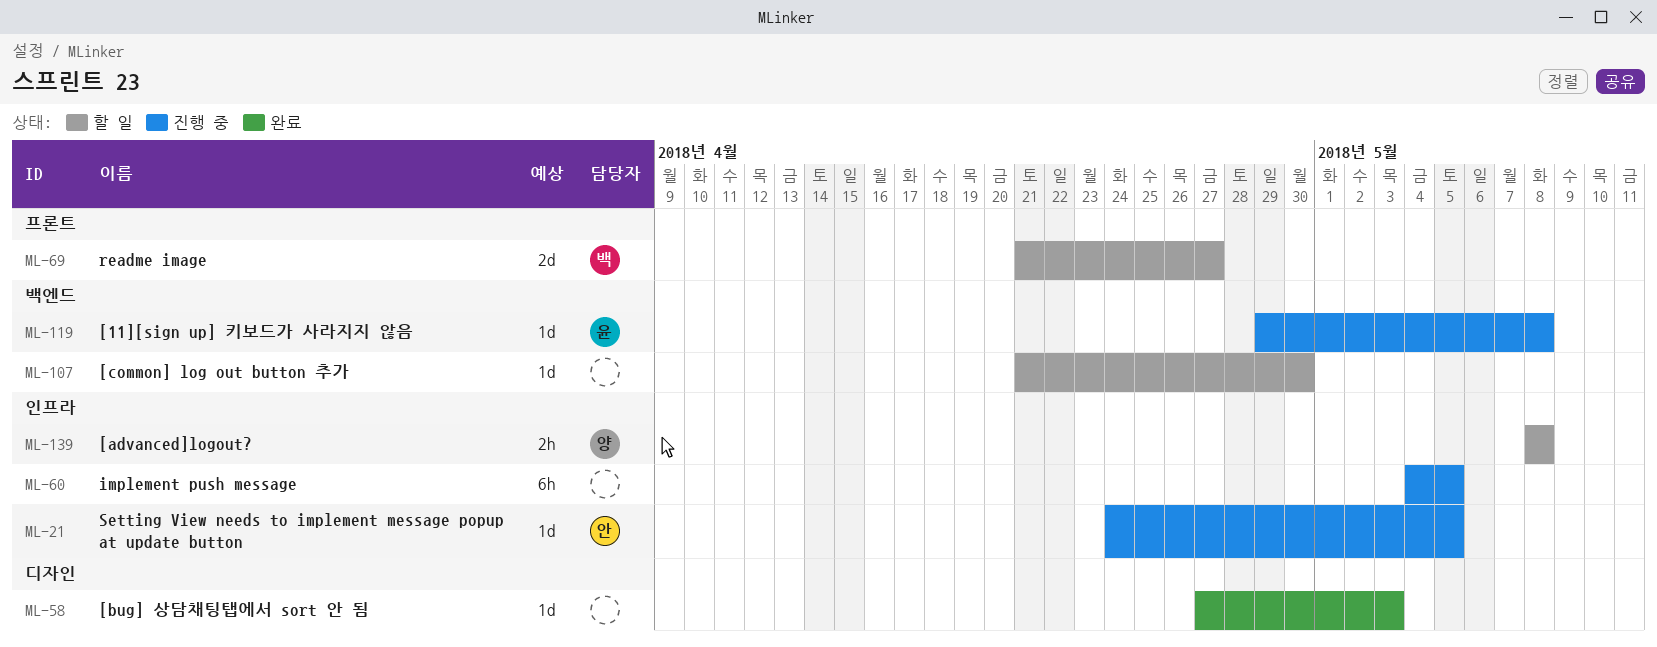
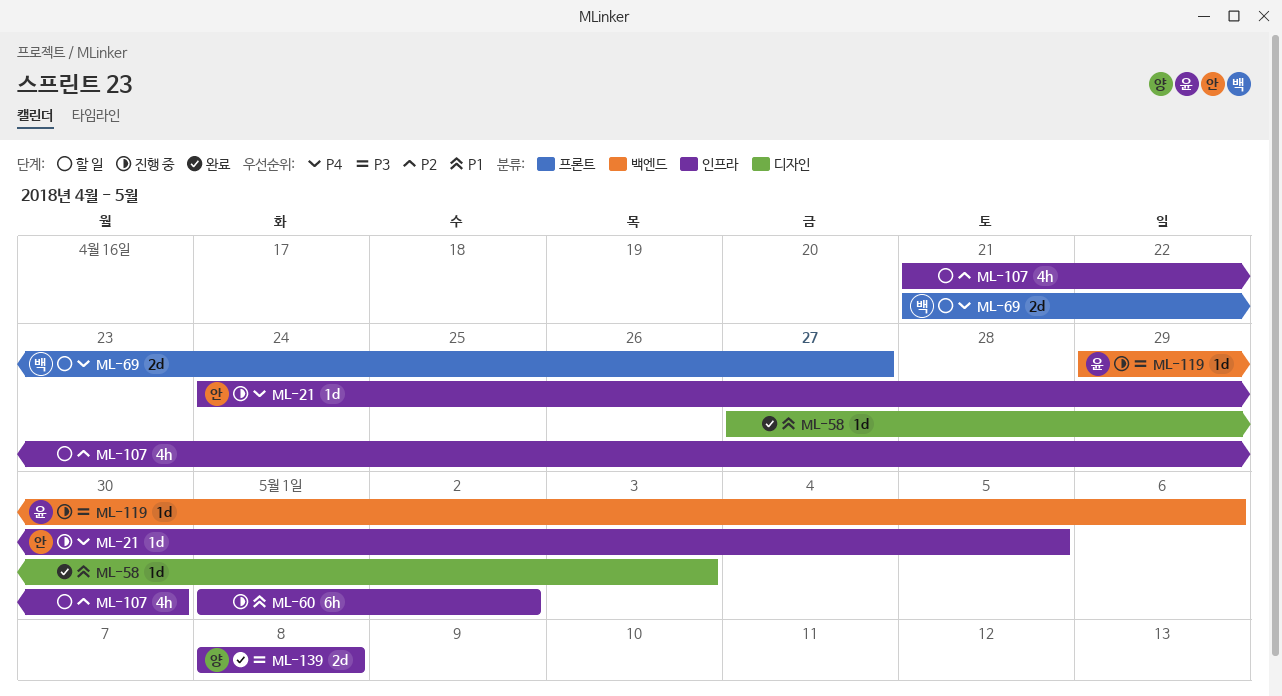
ML-60, start: May 4 -> May 1
ML-60, due: May 5 -> May 2
ML-107, label: 백엔드 -> 인프라
ML-107, estimate: 1d -> 4h
ML-119, due: May 8 -> May 6
ML-139, status: 할 일 -> 완료
ML-139, estimate: 2h -> 2d

